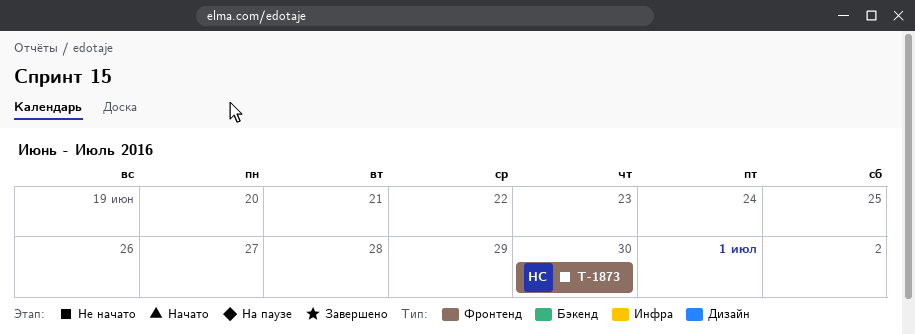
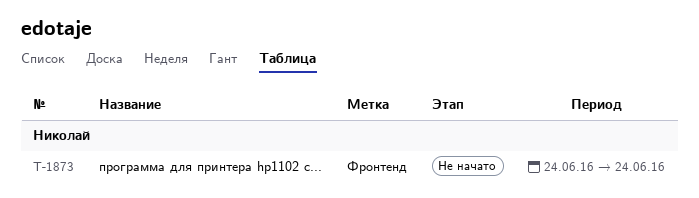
T-1873, start: Jun 30 -> Jun 24
T-1873, due: Jun 30 -> Jun 24

